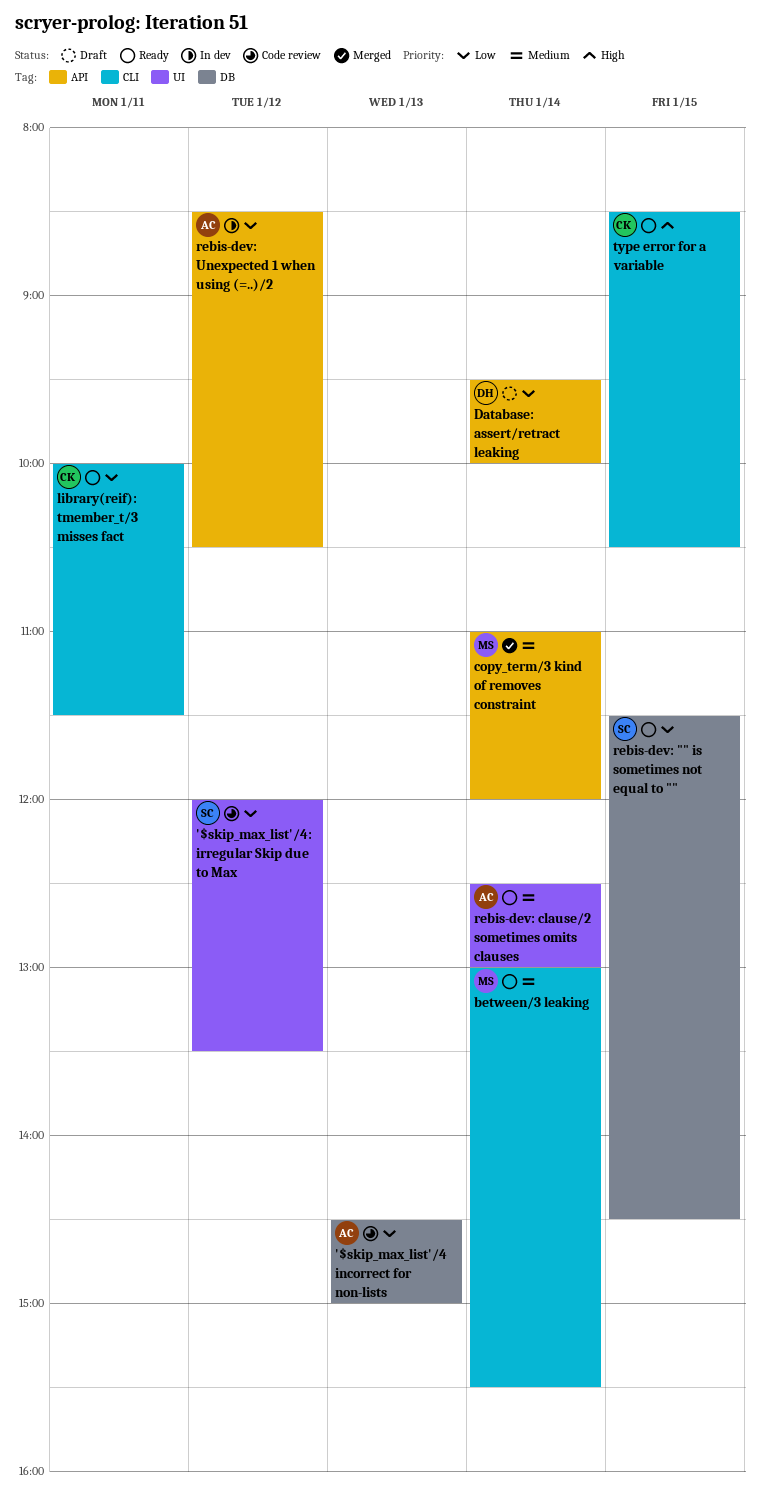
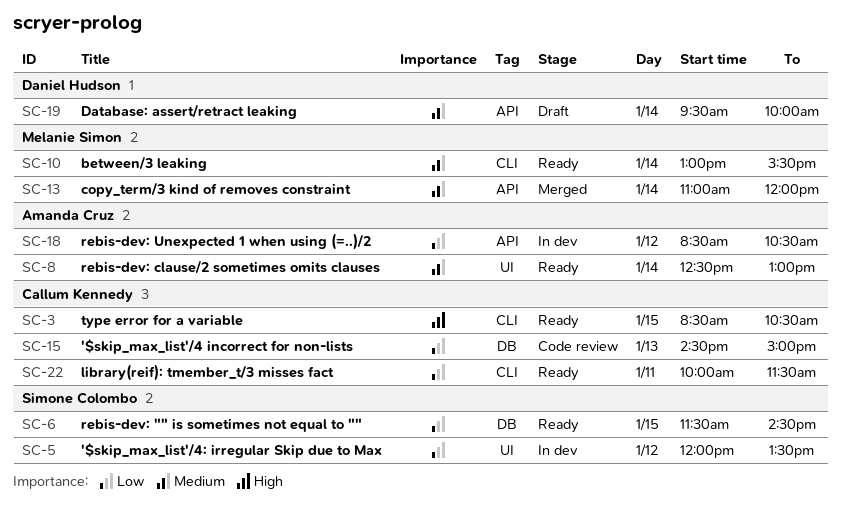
'$skip_max_list'/4 incorrect for non-lists, owner: Amanda Cruz -> Callum Kennedy
'$skip_max_list'/4: irregular Skip due to Max, status: Code review -> In dev
Database: assert/retract leaking, priority: Low -> Medium

